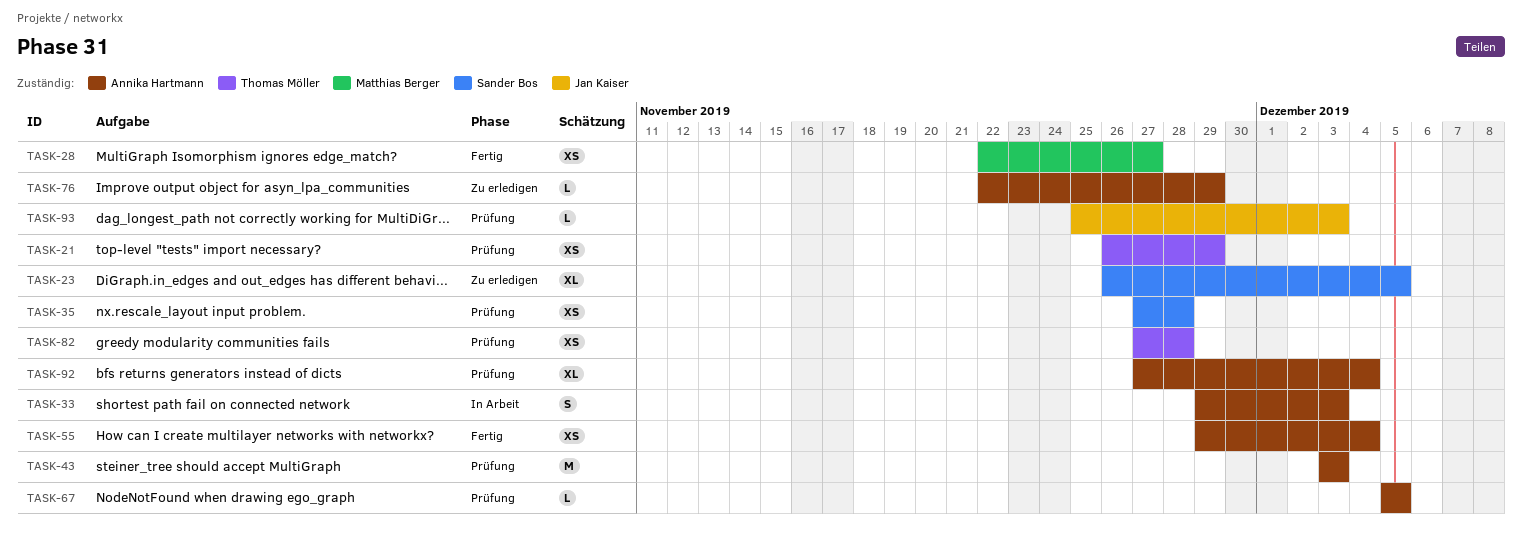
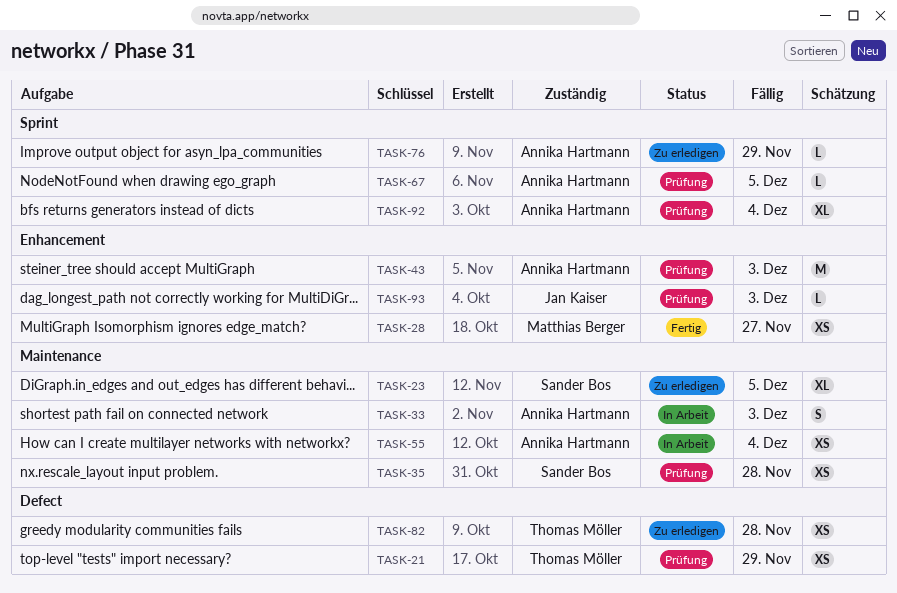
TASK-55, status: Fertig -> In Arbeit
TASK-82, status: Prüfung -> Zu erledigen

